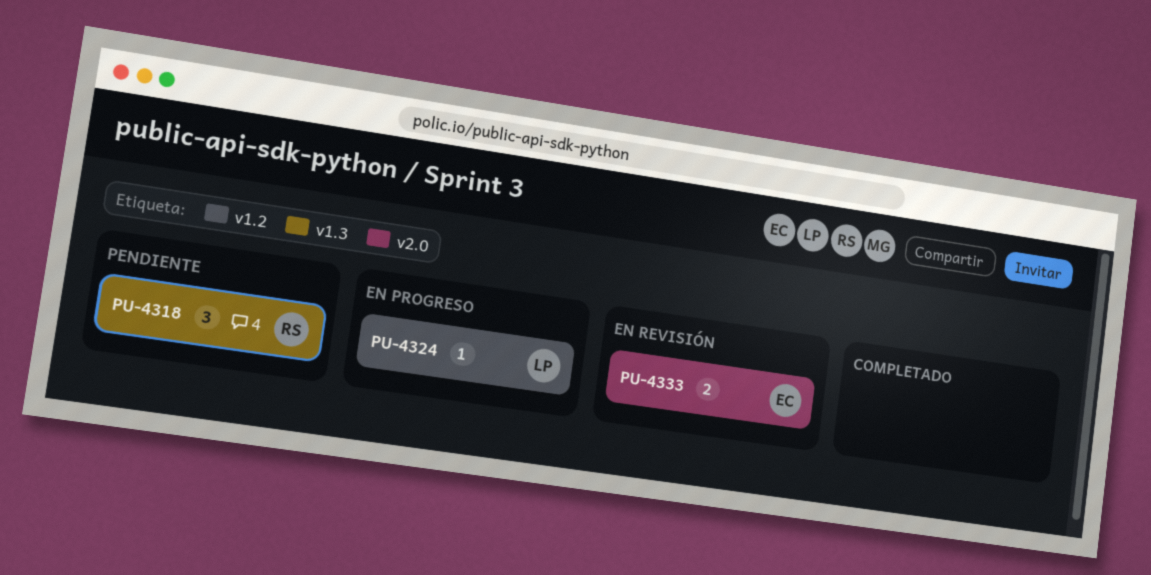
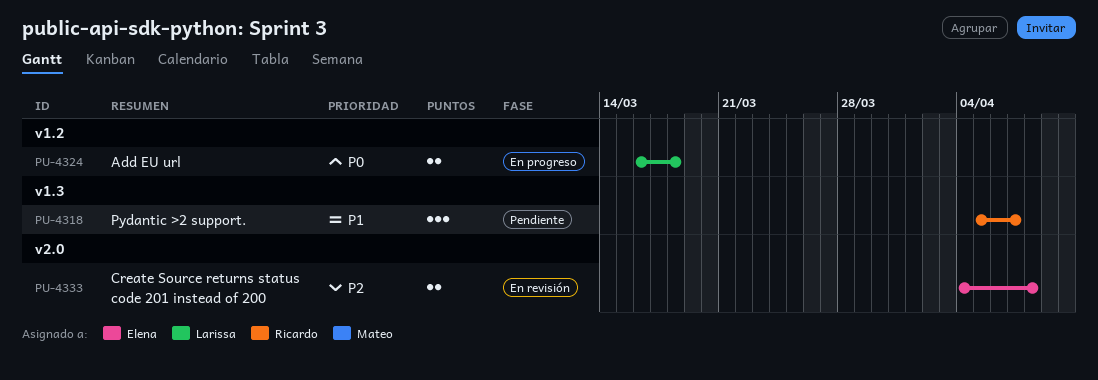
PU-4324, estimate: 1 -> 2

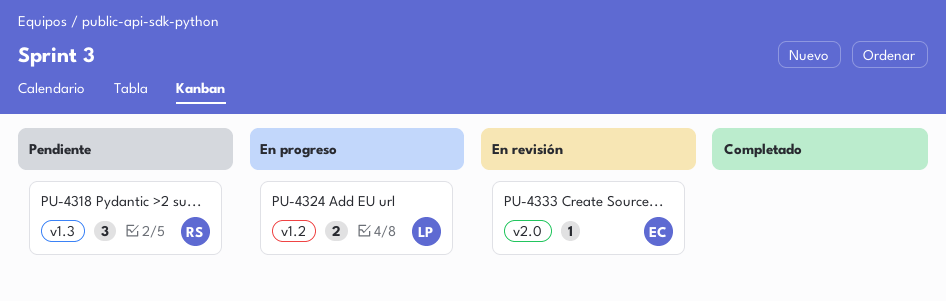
PU-4333, estimate: 2 -> 1

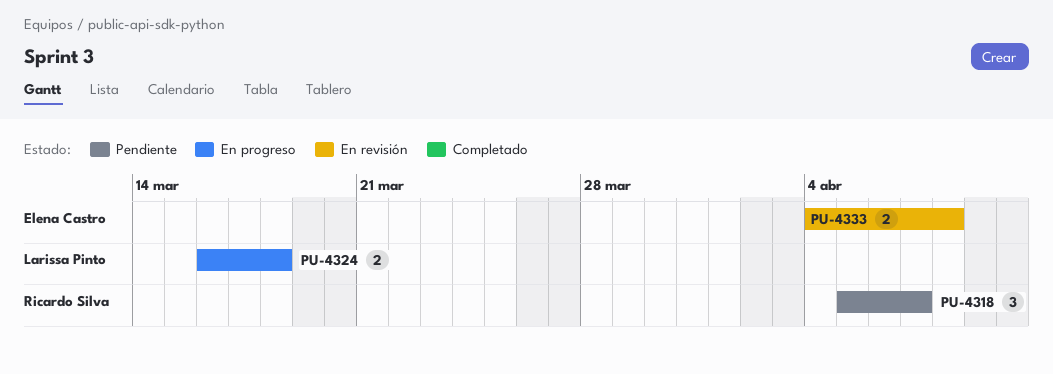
PU-4333, estimate: 1 -> 2

